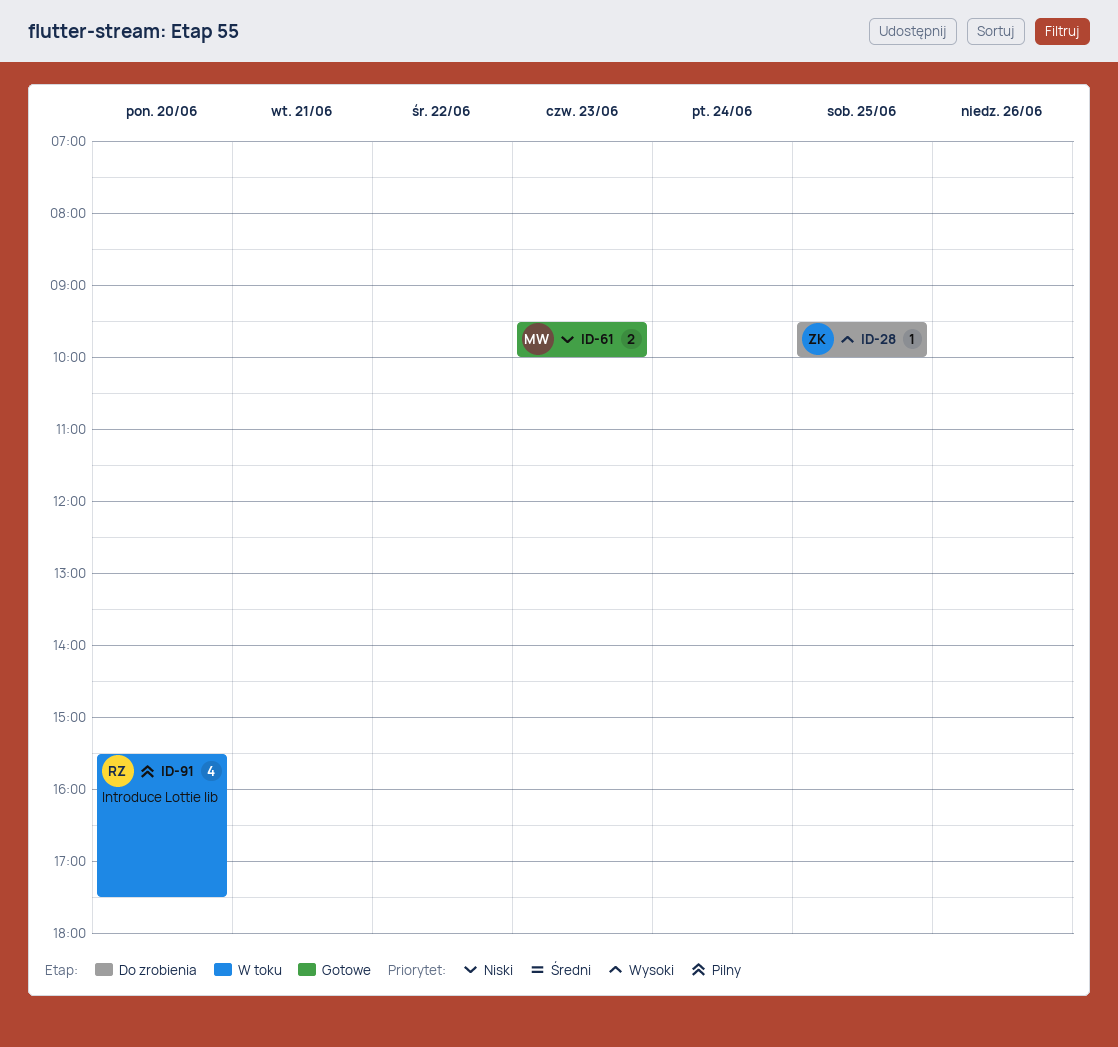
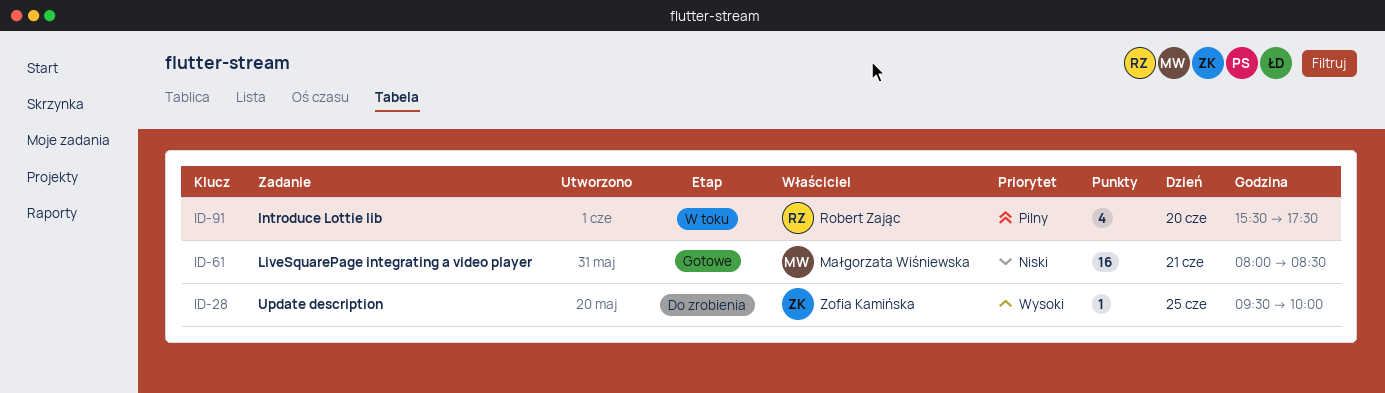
ID-61, estimate: 2 -> 16
ID-61, day: Jun 23 -> Jun 21
ID-61, begins: 09:30 -> 08:00
ID-61, ends: 10:00 -> 08:30

